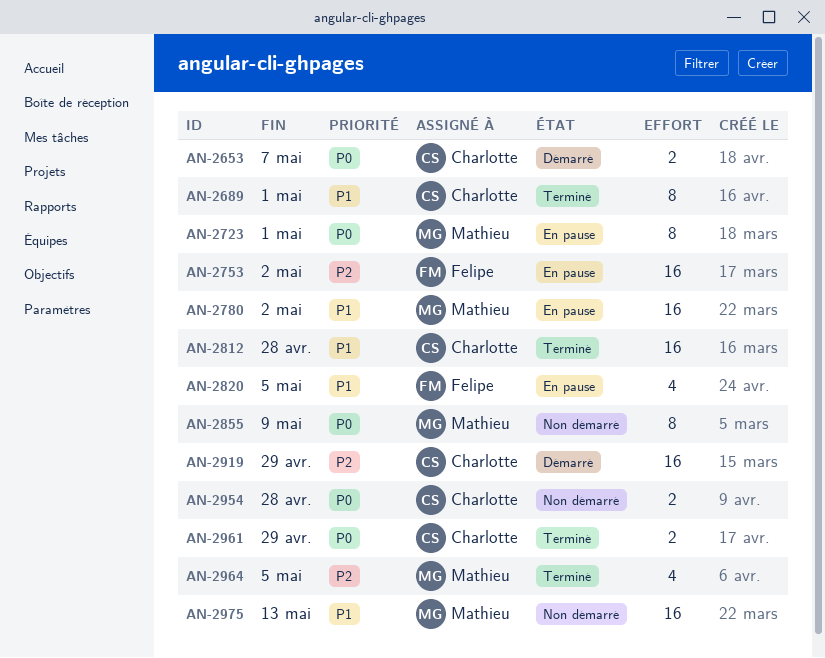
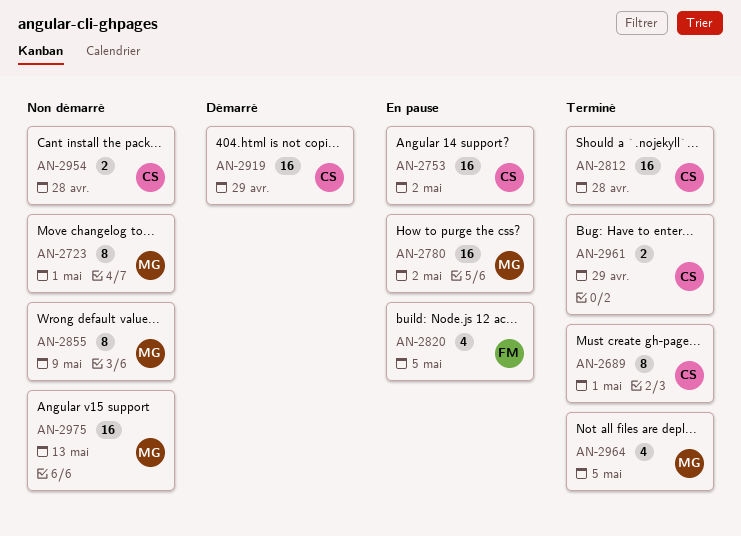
AN-2653: present -> none
AN-2723, status: En pause -> Non démarré
AN-2753, owner: Felipe -> Charlotte

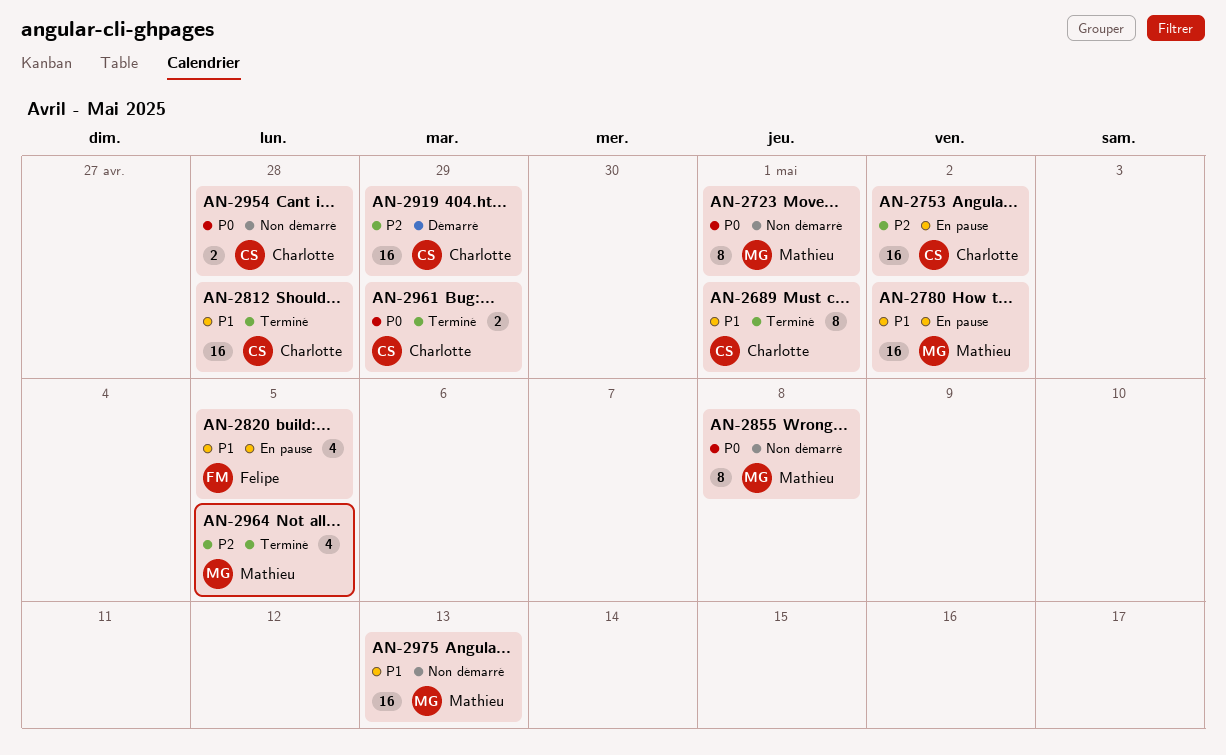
AN-2855, due: May 9 -> May 8

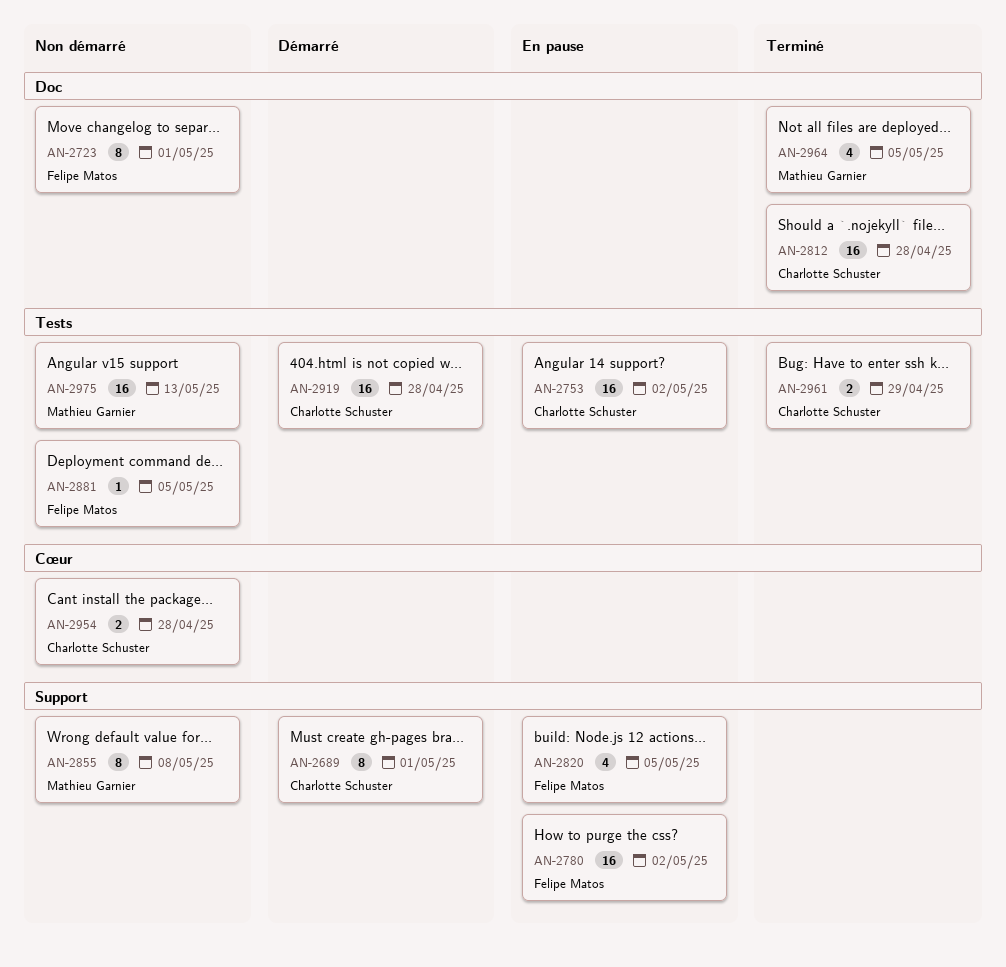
AN-2689, status: Terminé -> Démarré
AN-2723, owner: Mathieu Garnier -> Felipe Matos
AN-2780, owner: Mathieu Garnier -> Felipe Matos
AN-2881: none -> present
AN-2919, due: Apr 29 -> Apr 28

